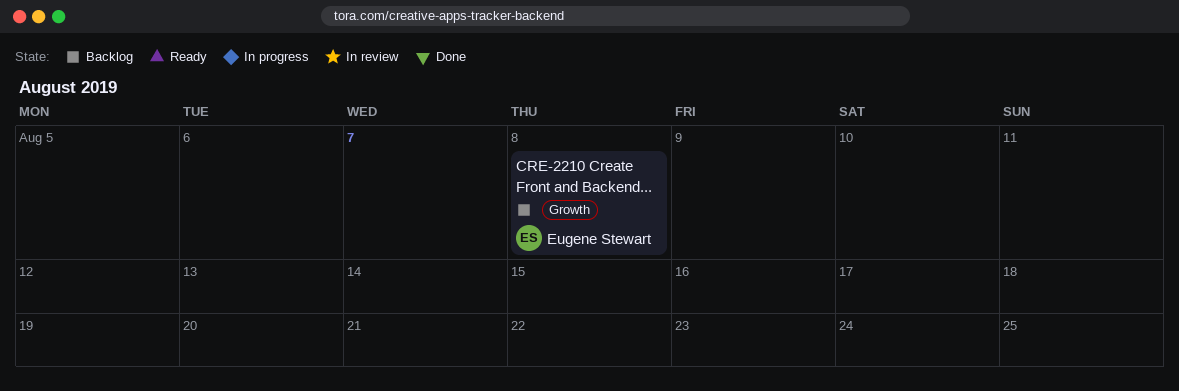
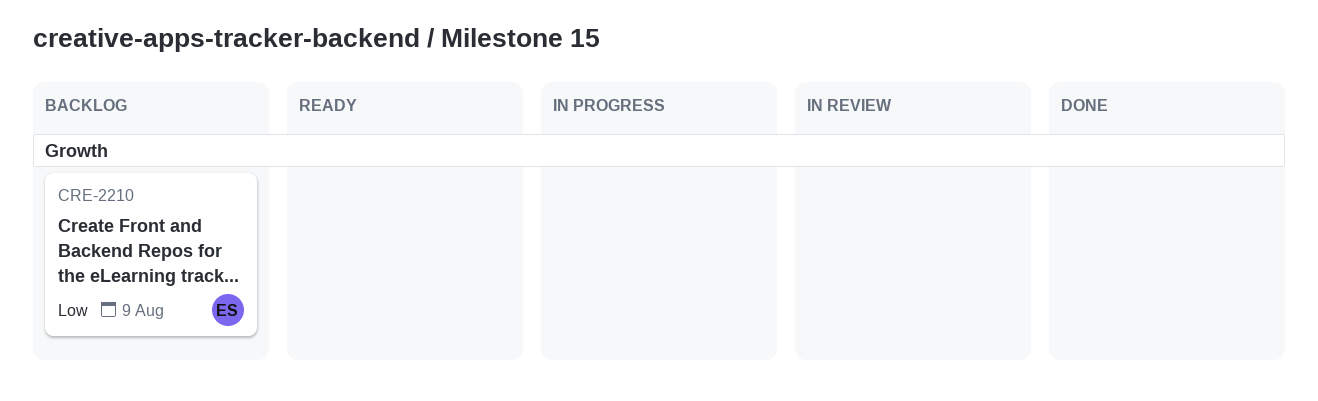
CRE-2210, due: Aug 8 -> Aug 9

